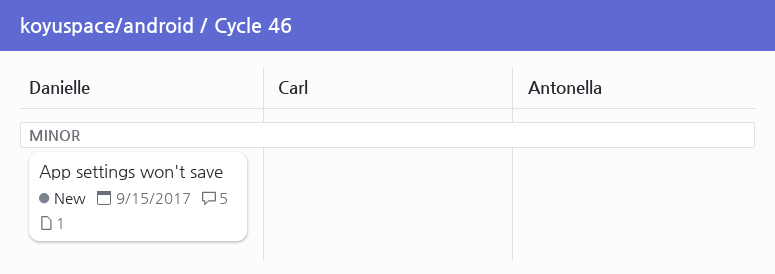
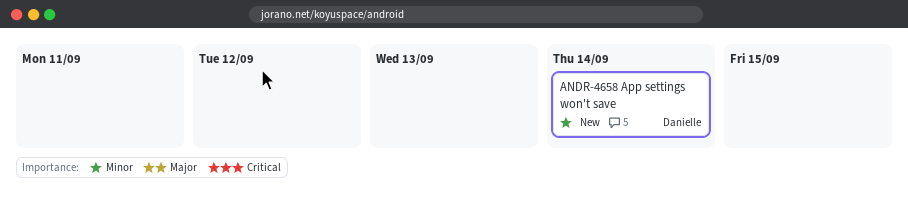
App settings won't save, due: Sep 15 -> Sep 14

